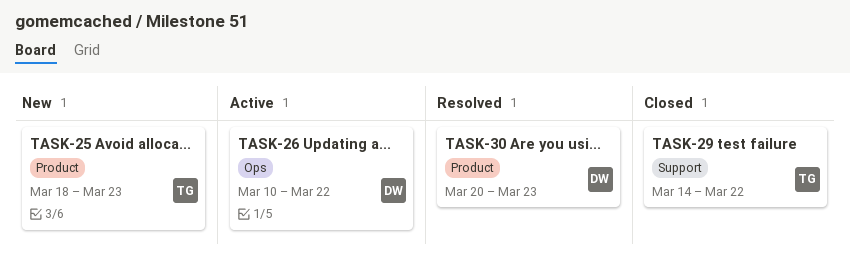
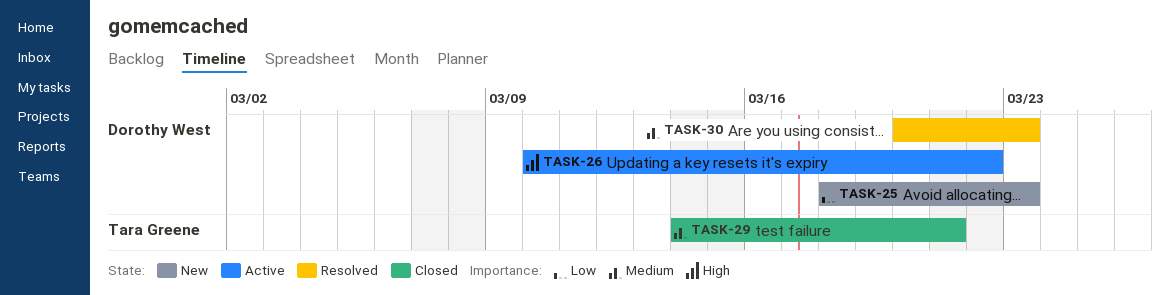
TASK-25, owner: Tara Greene -> Dorothy West
TASK-29, due: Mar 22 -> Mar 21

